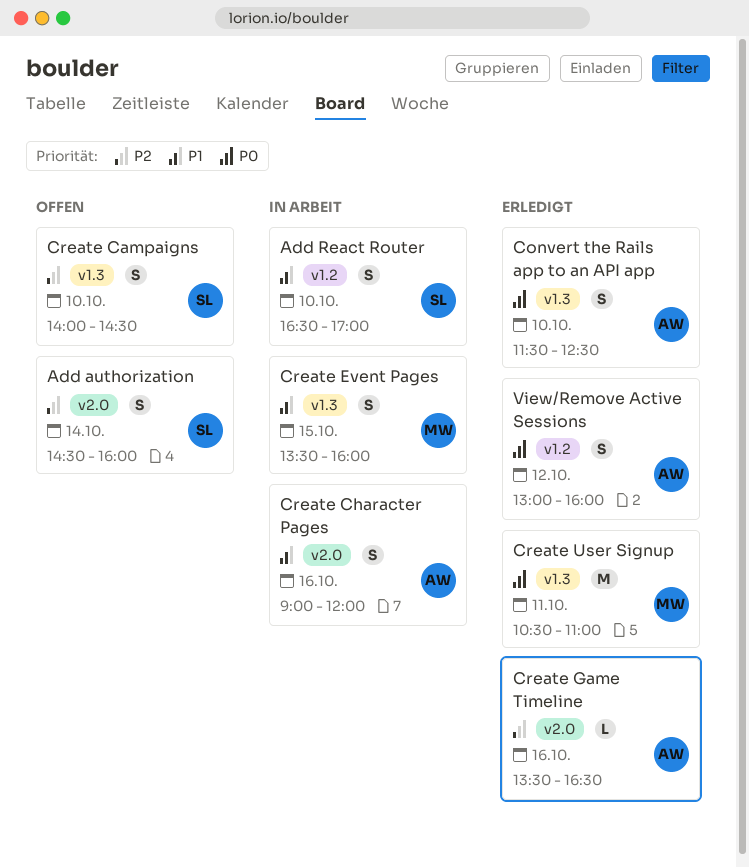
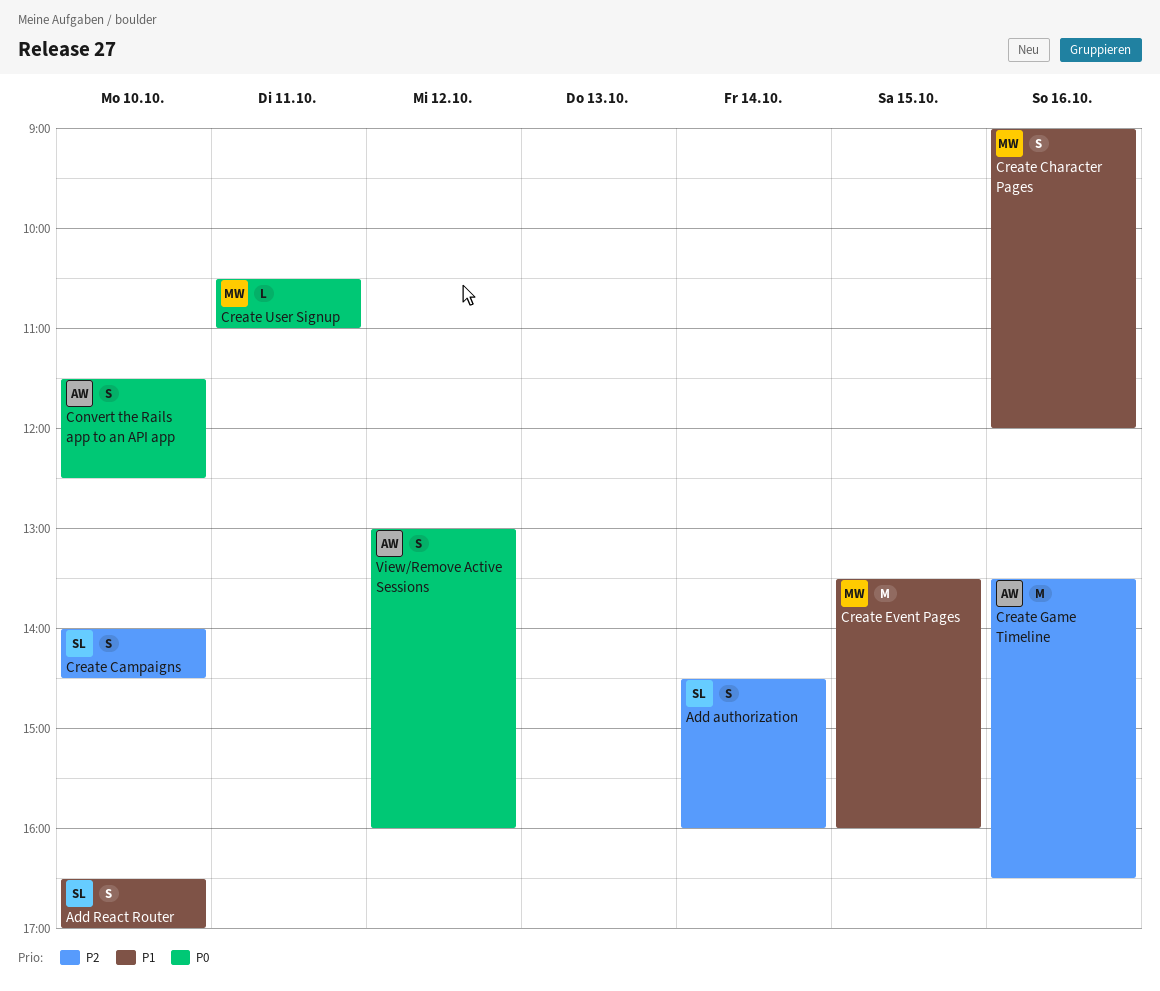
Create Character Pages, owner: AW -> MW
Create Event Pages, estimate: S -> M
Create Game Timeline, estimate: L -> M
Create User Signup, estimate: M -> L

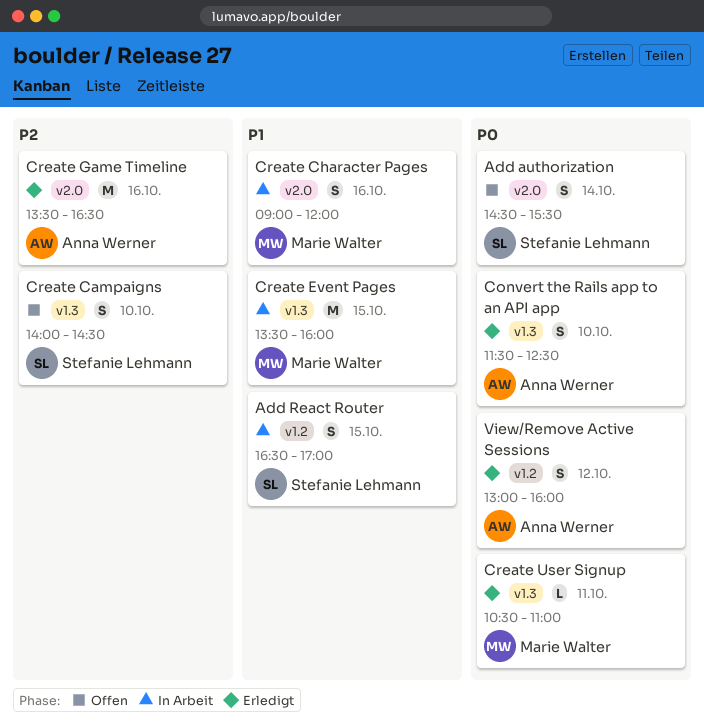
Add authorization, priority: P2 -> P0
Add authorization, ends: 16:00 -> 15:30
Add React Router, day: Oct 10 -> Oct 15

